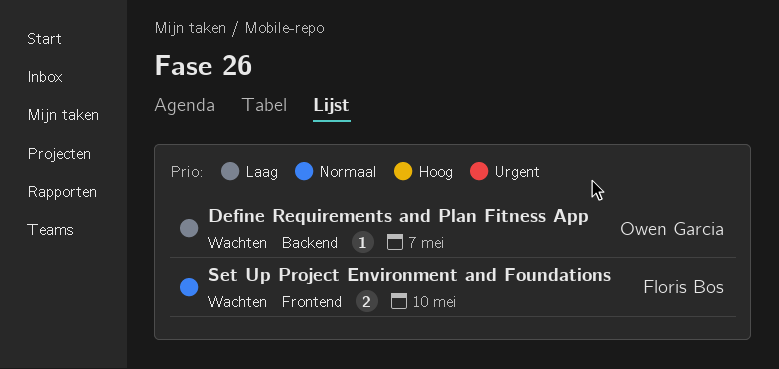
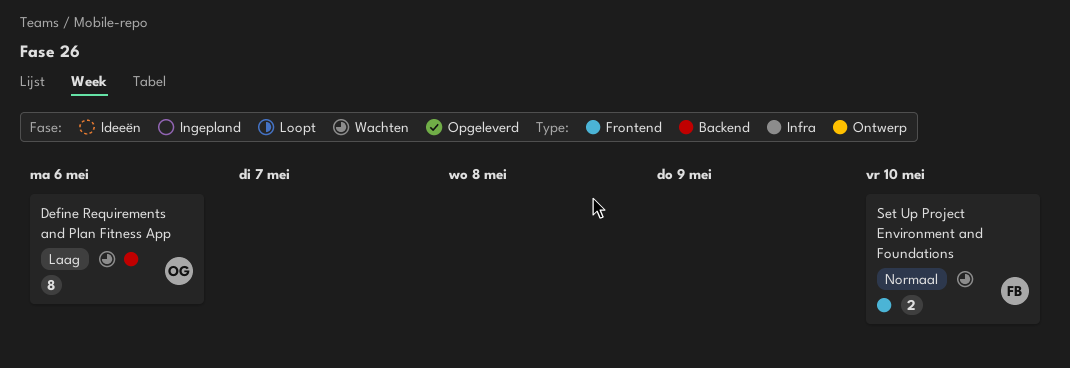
Define Requirements and Plan Fitness App, estimate: 1 -> 8
Define Requirements and Plan Fitness App, due: May 7 -> May 6

